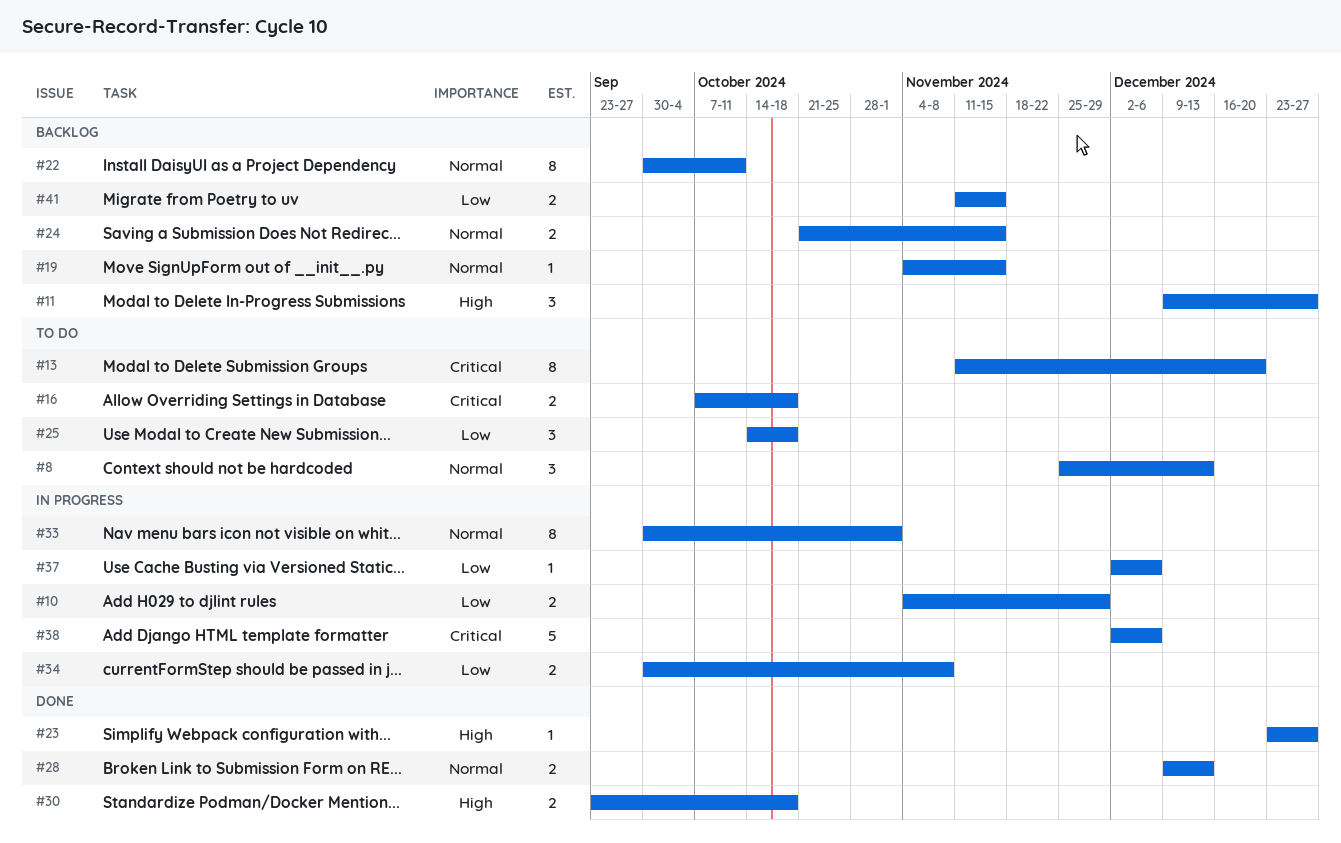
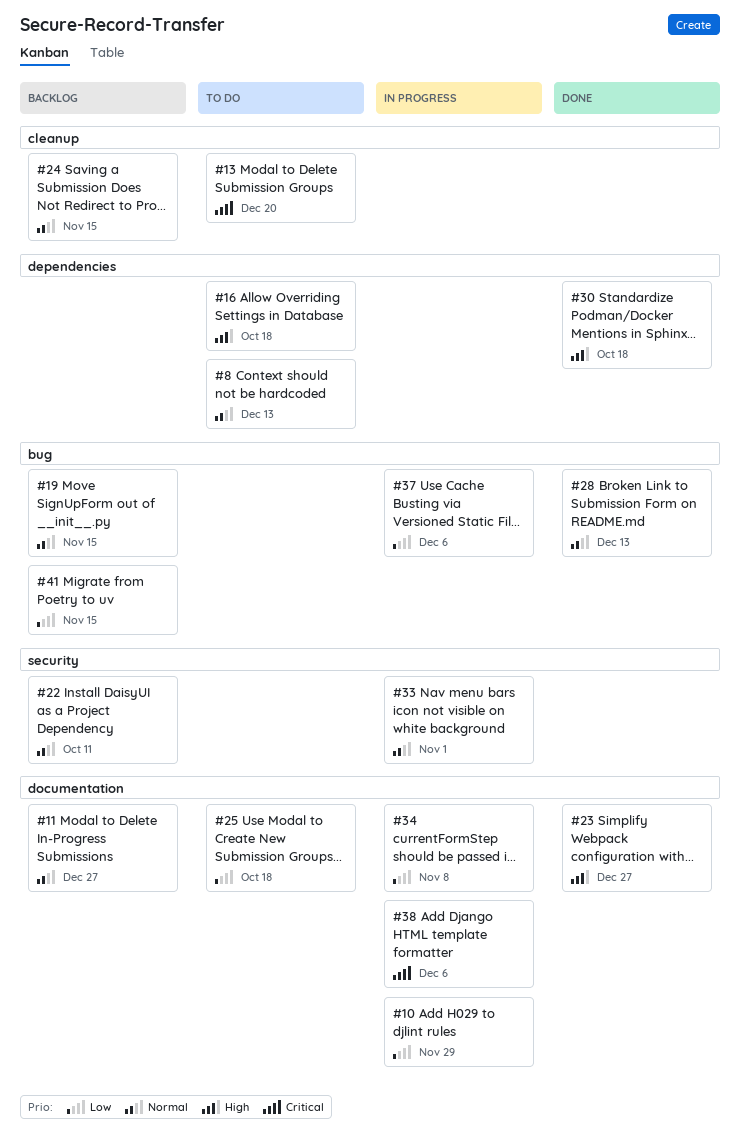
#11, priority: High -> Normal
#16, priority: Critical -> High

